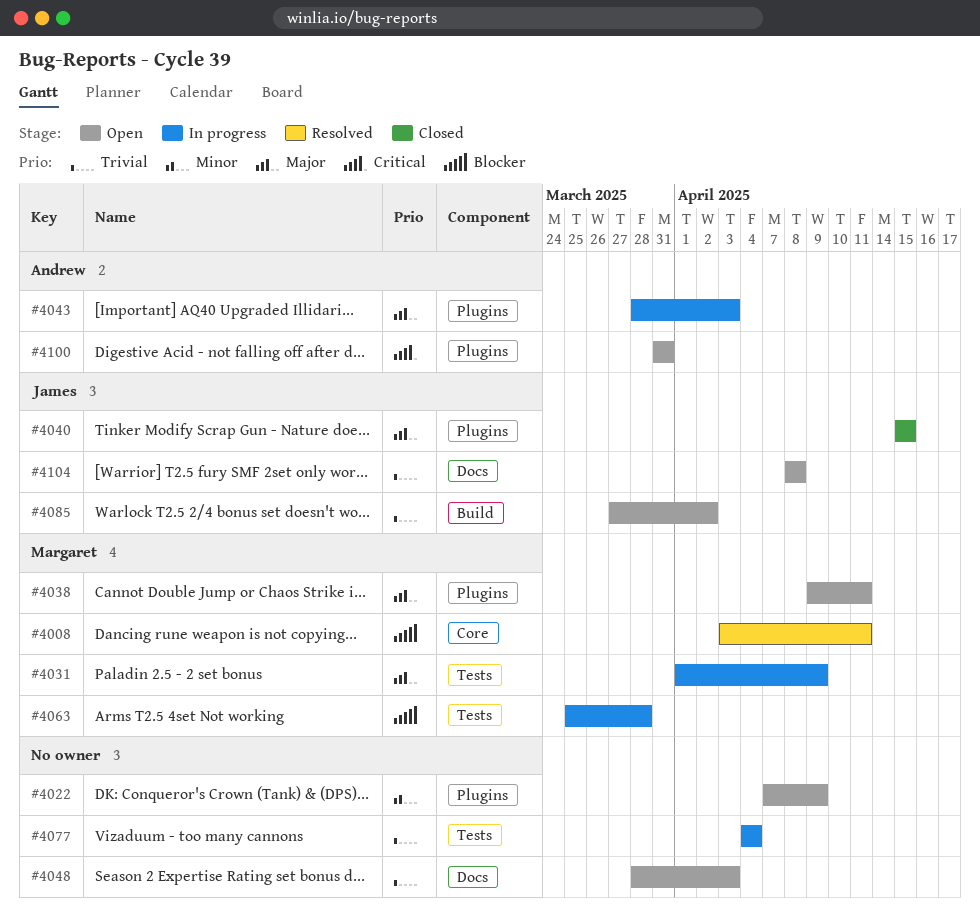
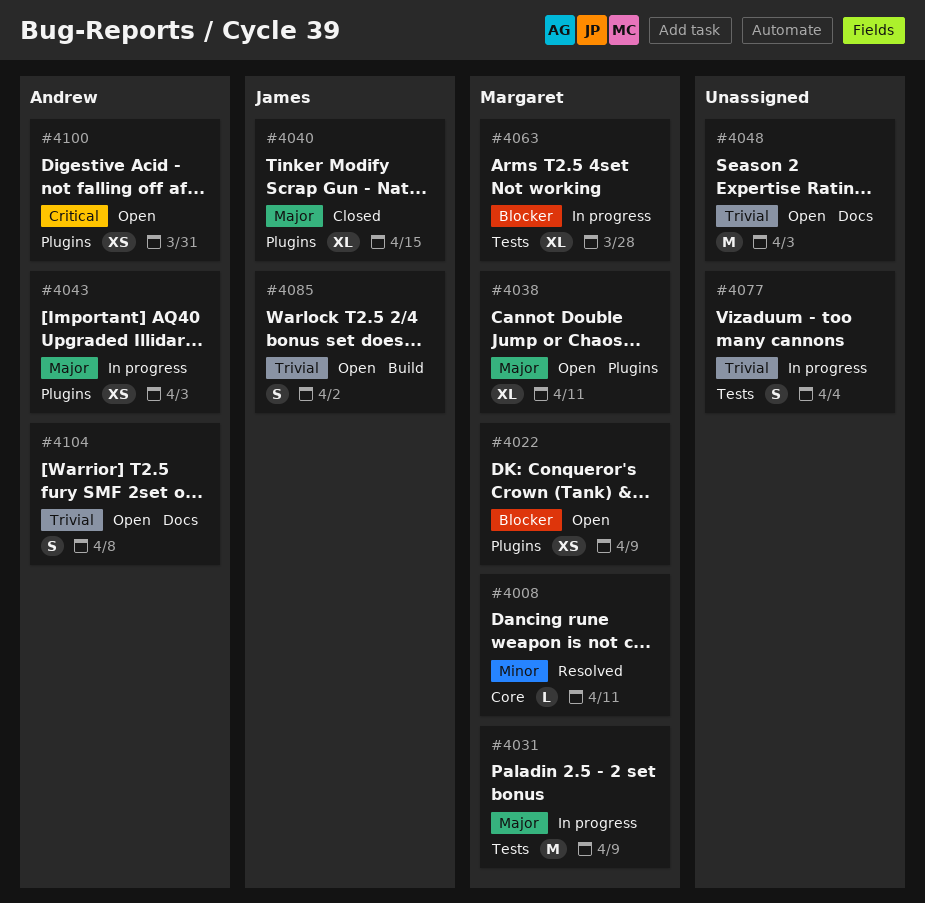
#4008, priority: Blocker -> Minor
#4022, owner: none -> Margaret
#4022, priority: Minor -> Blocker
#4104, owner: James -> Andrew

